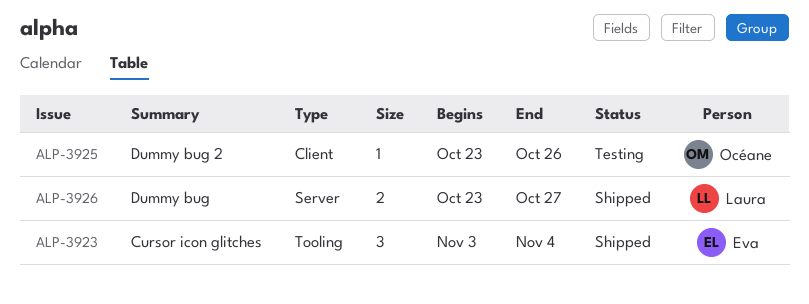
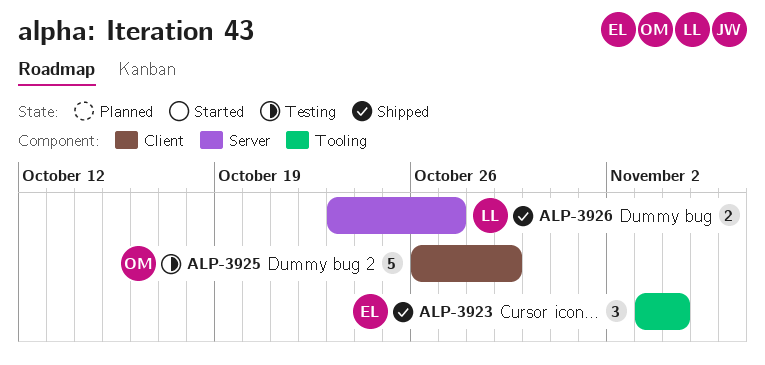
ALP-3925, estimate: 1 -> 5
ALP-3925, start: Oct 23 -> Oct 26
ALP-3925, due: Oct 26 -> Oct 29

